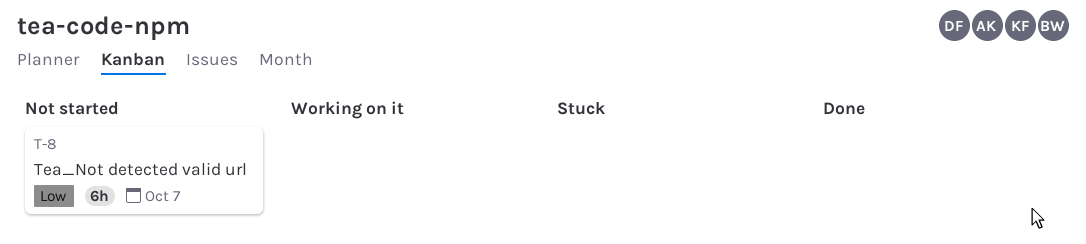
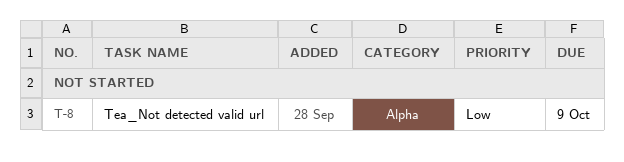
T-8, due: Oct 7 -> Oct 9

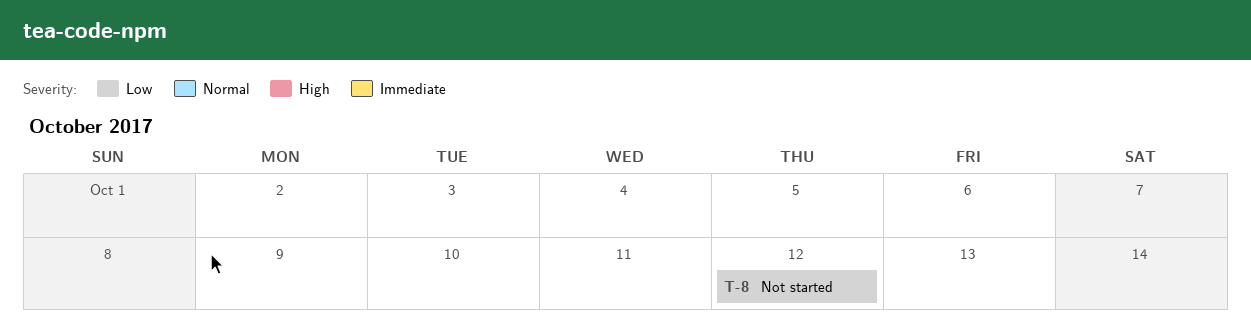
T-8, due: Oct 9 -> Oct 12

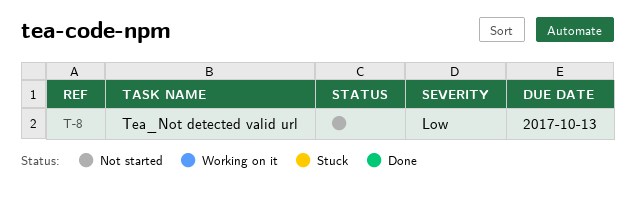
T-8, due: Oct 12 -> Oct 13

